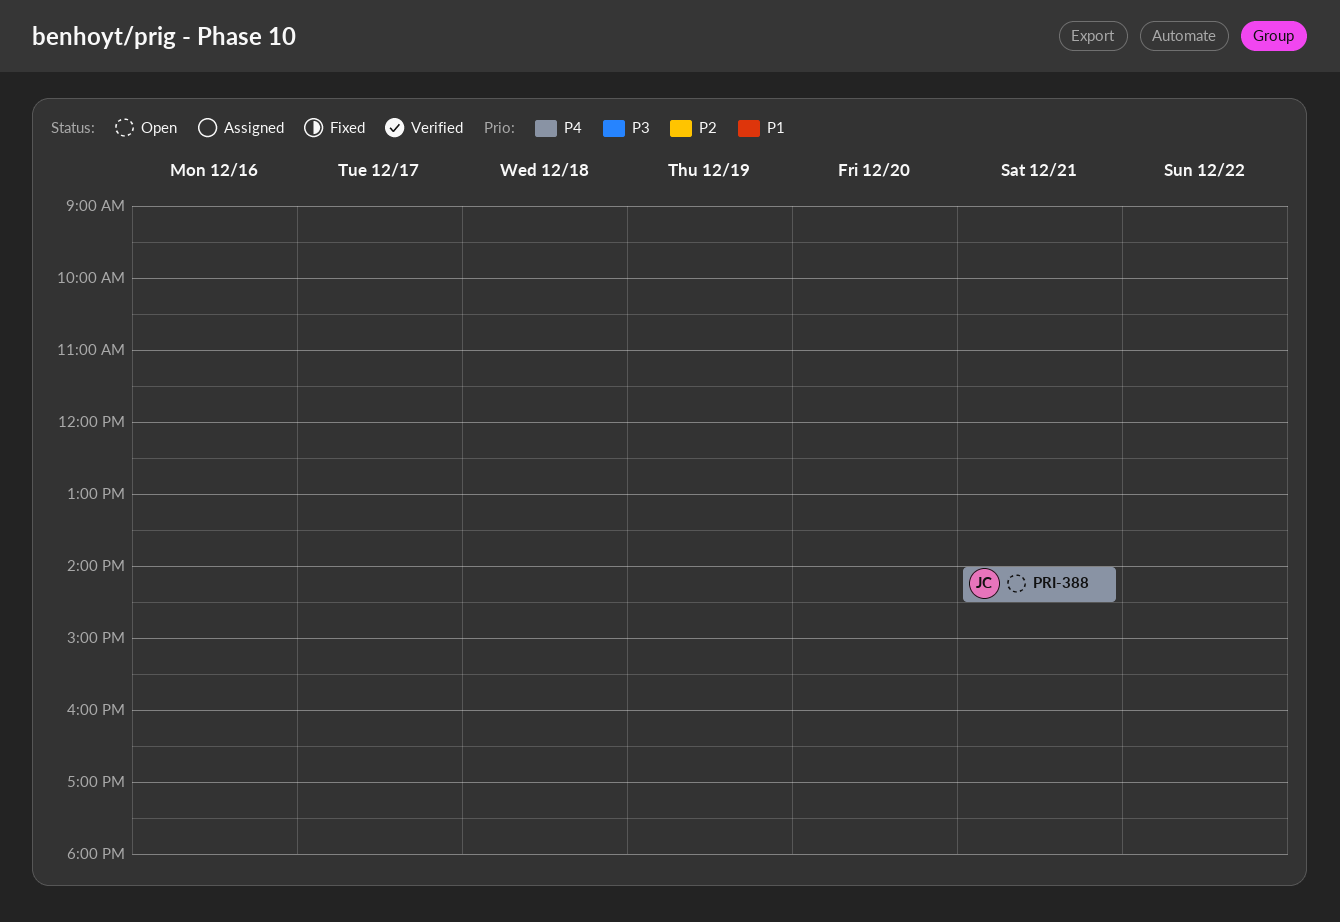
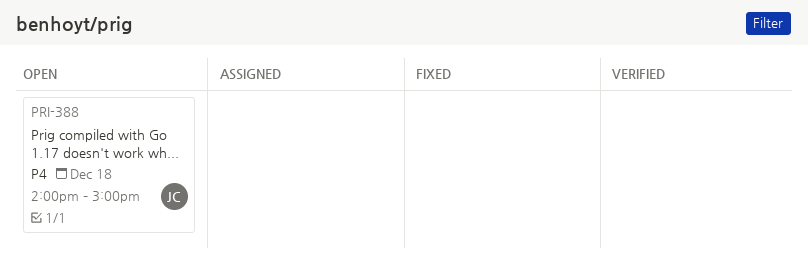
PRI-388, day: Dec 21 -> Dec 18
PRI-388, ends: 14:30 -> 15:00

